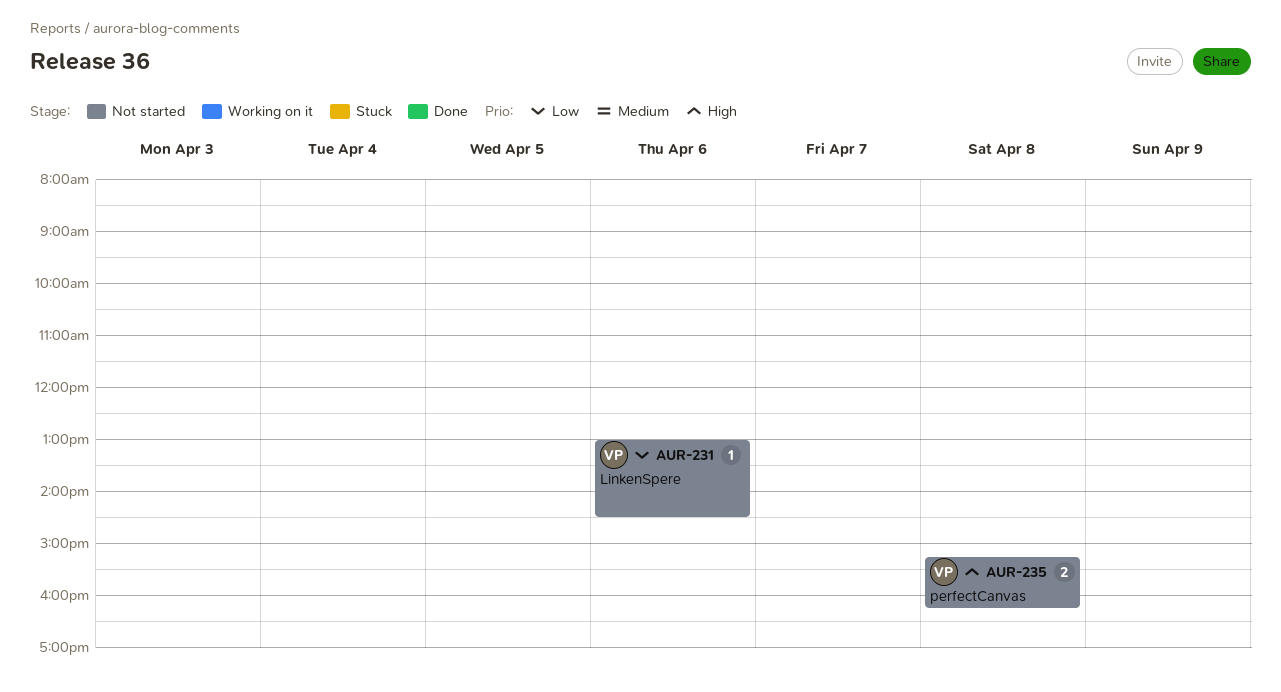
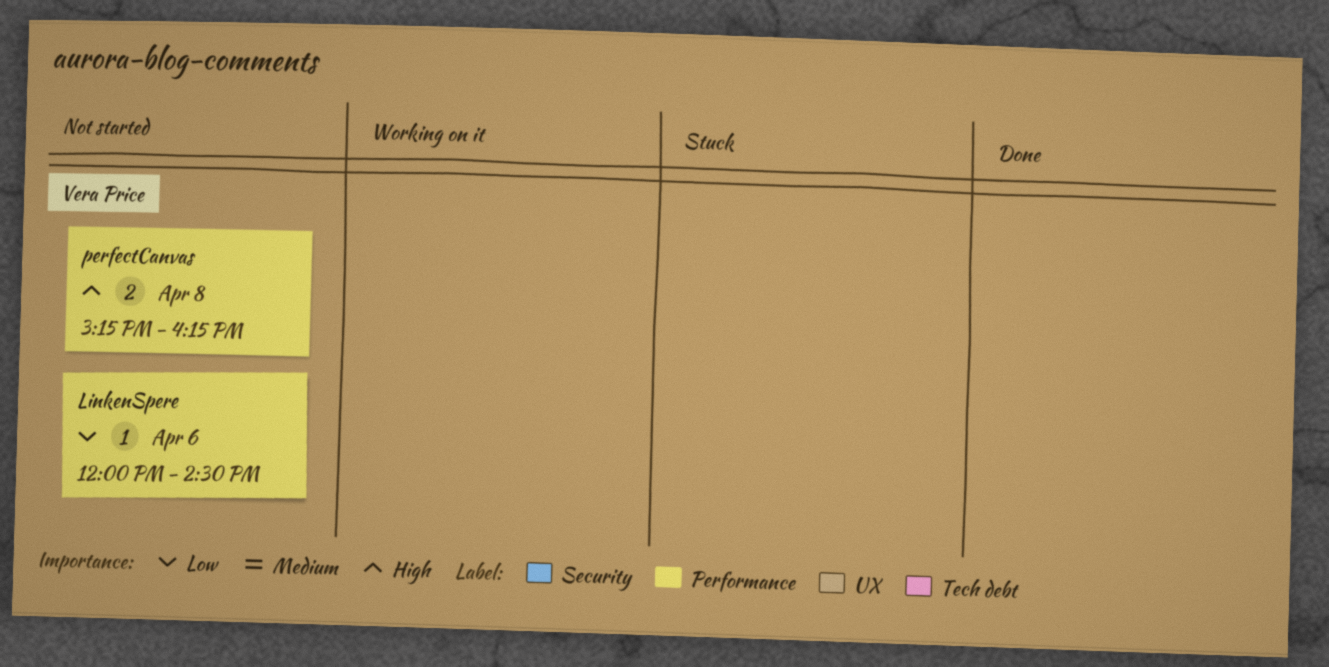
LinkenSpere, begins: 13:00 -> 12:00

